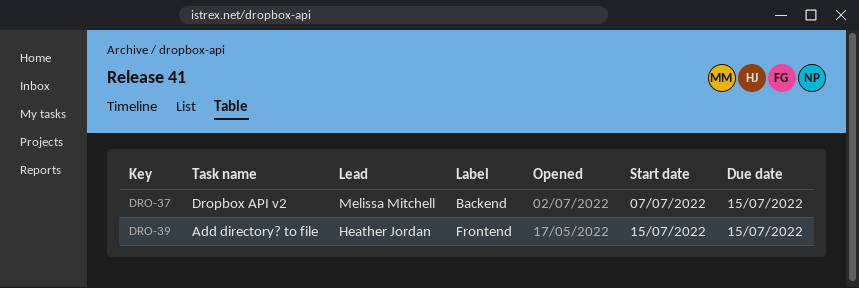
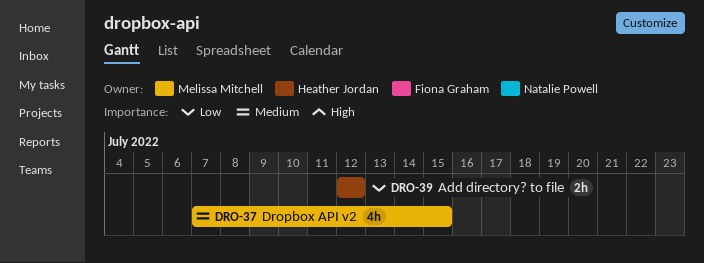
DRO-39, start: Jul 15 -> Jul 12
DRO-39, due: Jul 15 -> Jul 12

